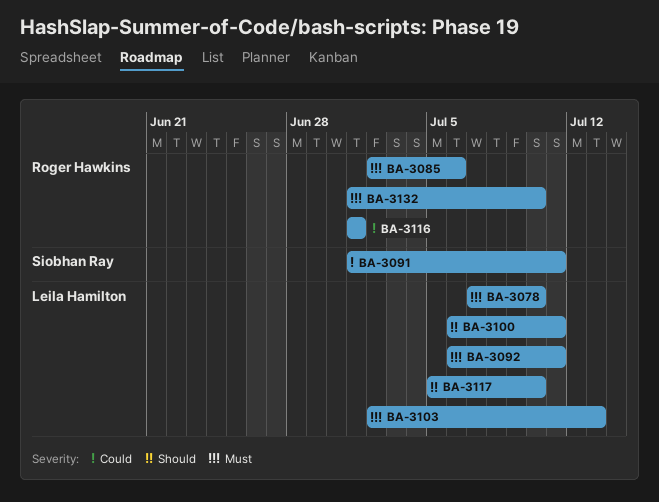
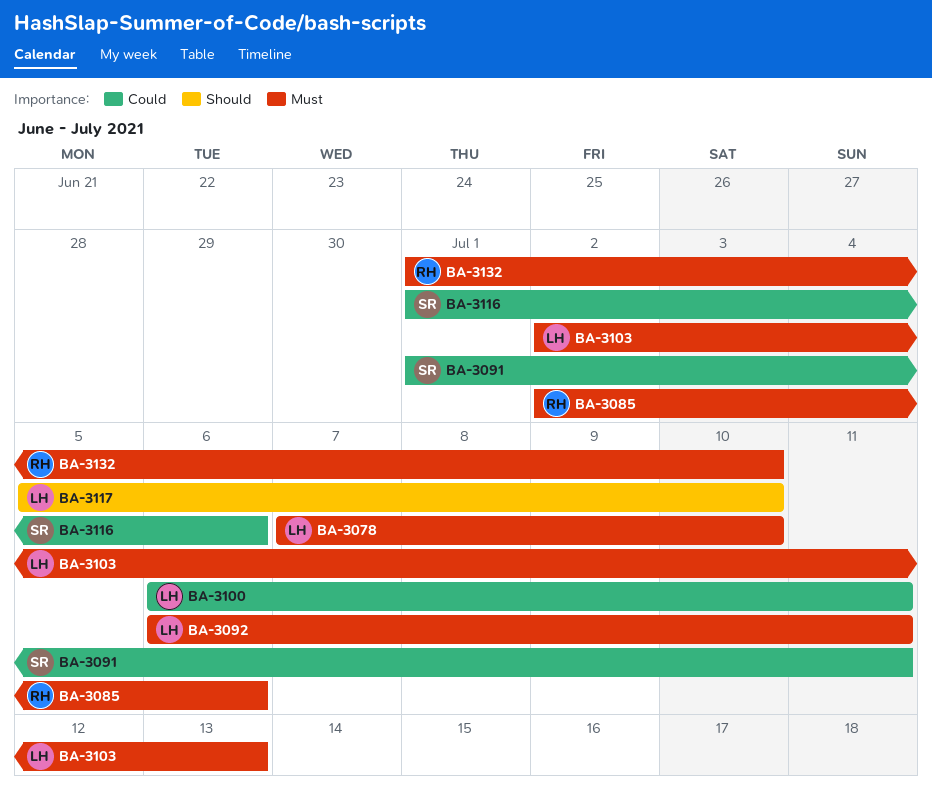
BA-3100, priority: Should -> Could
BA-3116, owner: Roger Hawkins -> Siobhan Ray
BA-3116, due: Jul 1 -> Jul 6

